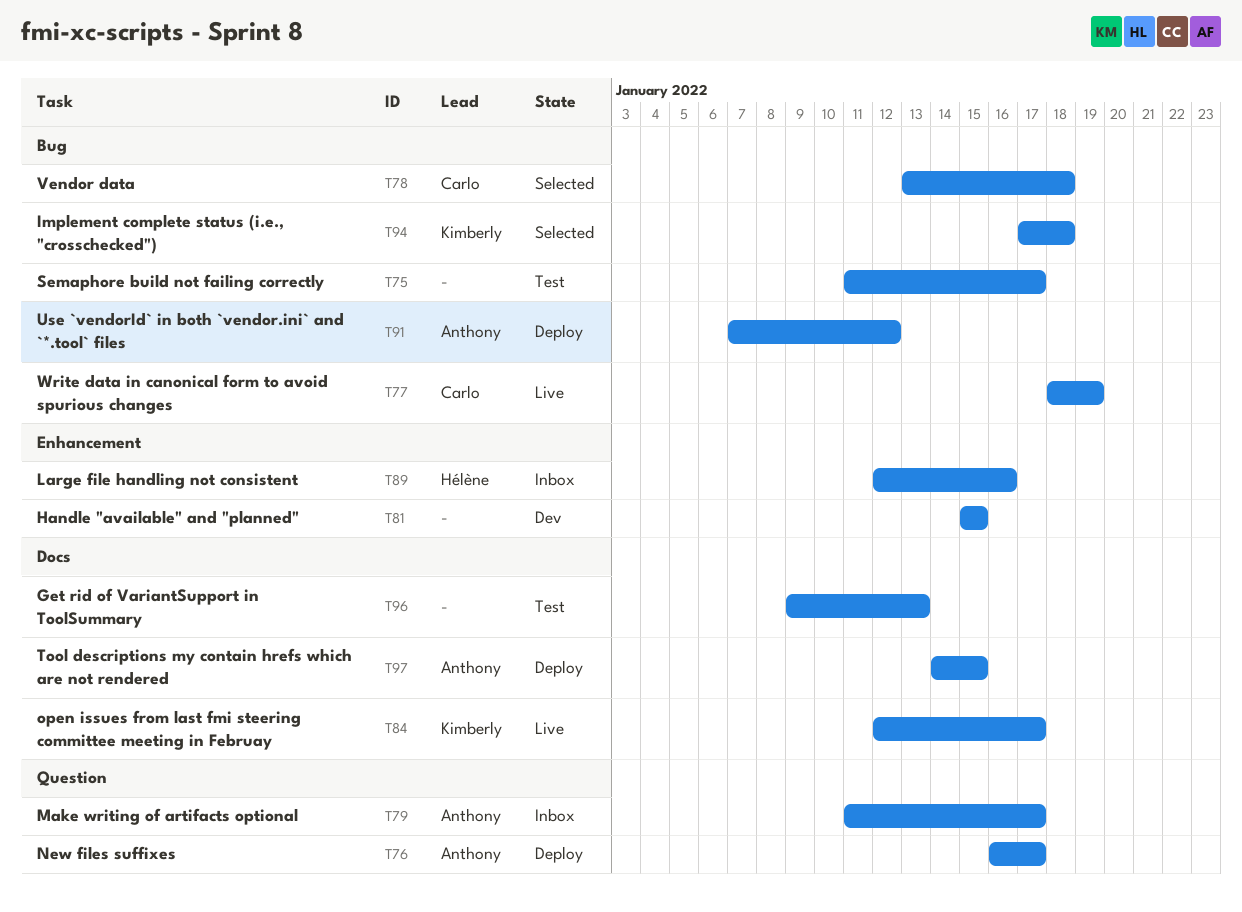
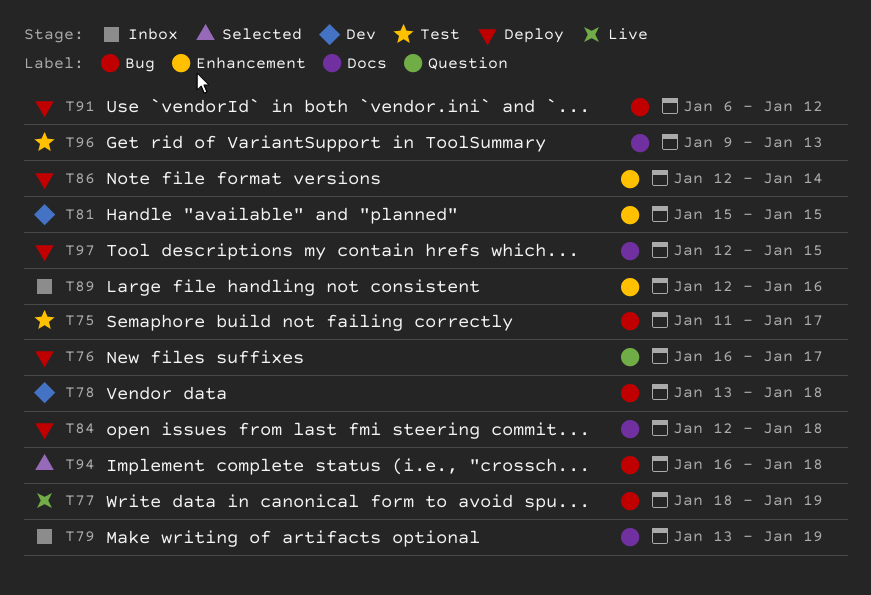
T78, status: Selected -> Dev
T79, label: Question -> Docs
T79, start: Jan 11 -> Jan 13
T79, due: Jan 17 -> Jan 19
T84, status: Live -> Deploy
T84, due: Jan 17 -> Jan 18
T86: none -> present
T91, start: Jan 7 -> Jan 6
T94, start: Jan 17 -> Jan 16
T97, start: Jan 14 -> Jan 12

